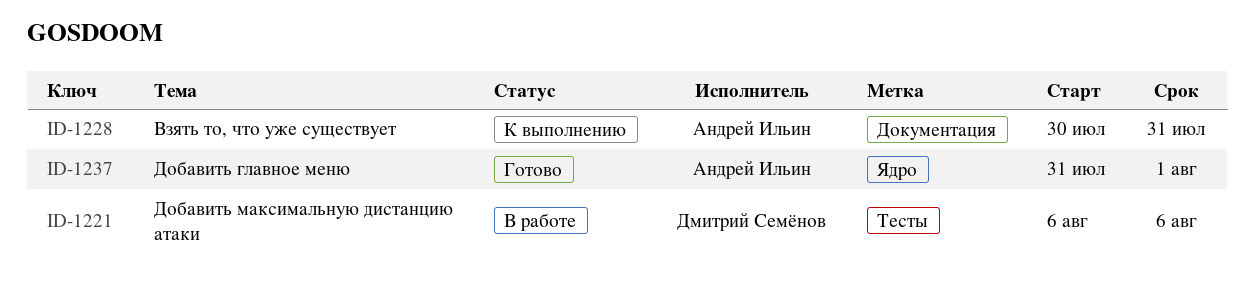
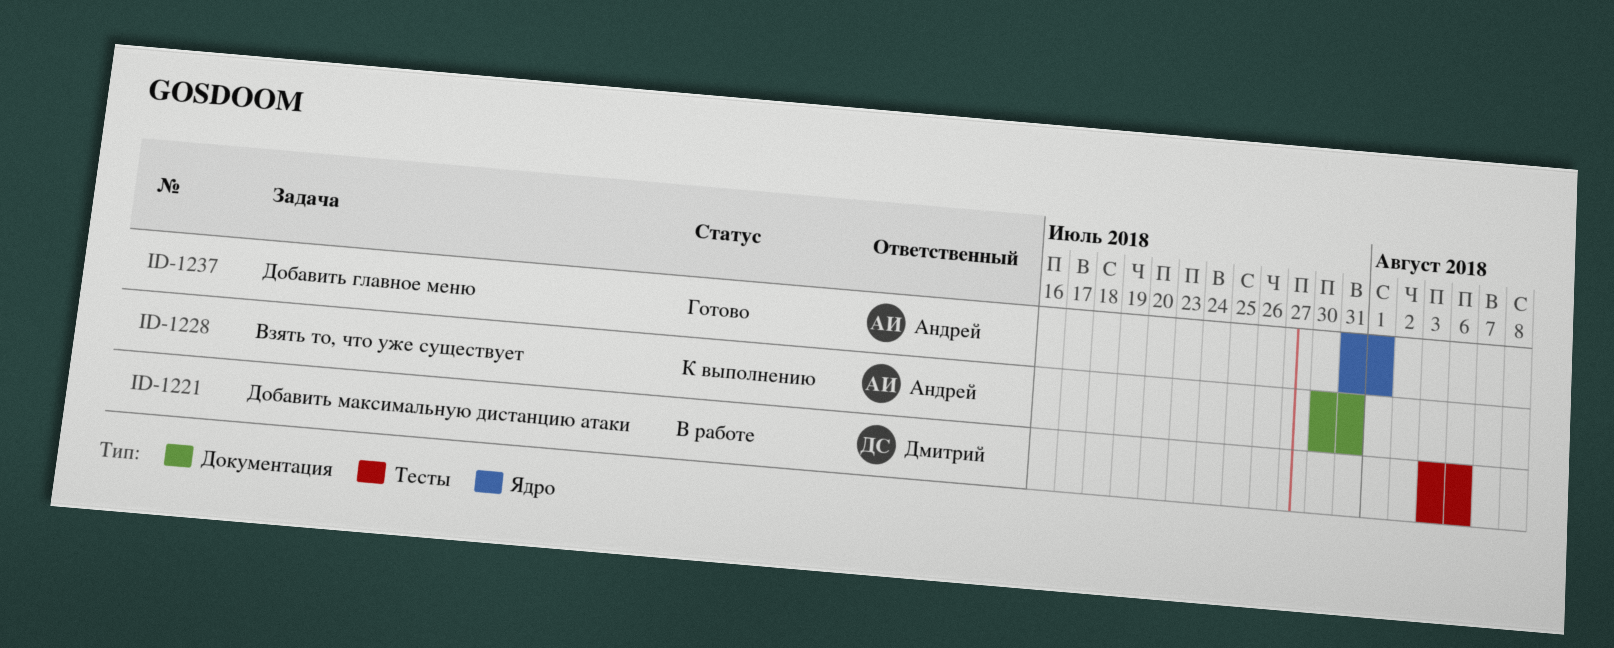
ID-1221, start: Aug 6 -> Aug 3

